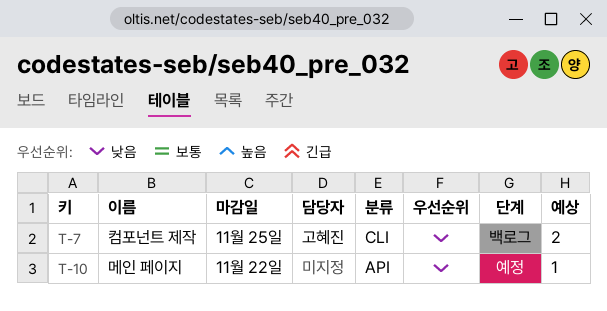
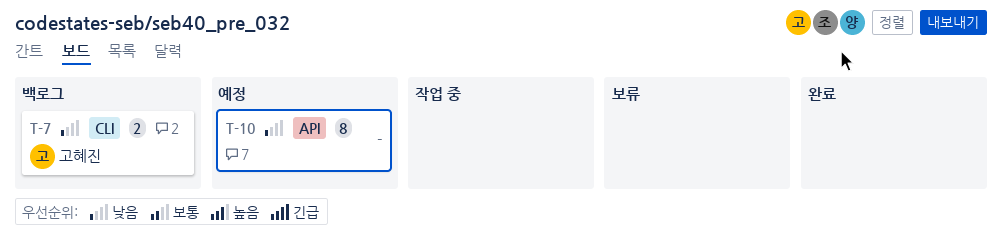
T-10, estimate: 1 -> 8

